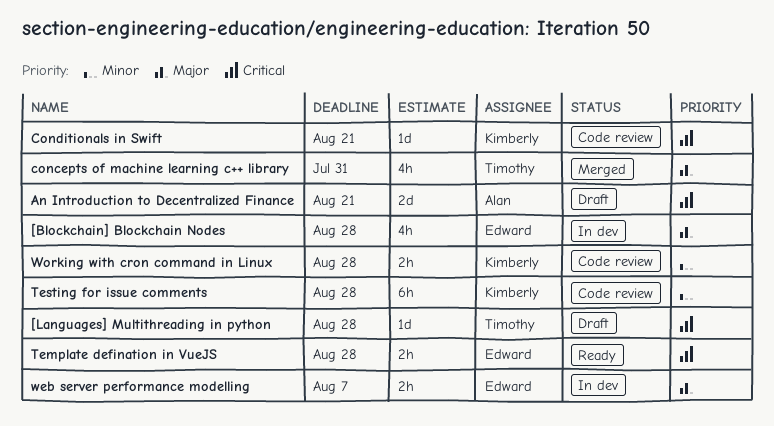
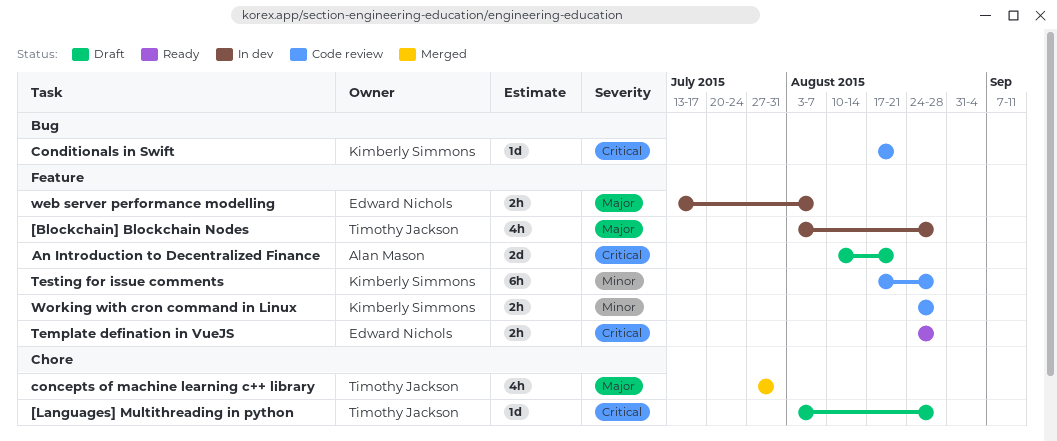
[Blockchain] Blockchain Nodes, owner: Edward Nichols -> Timothy Jackson

